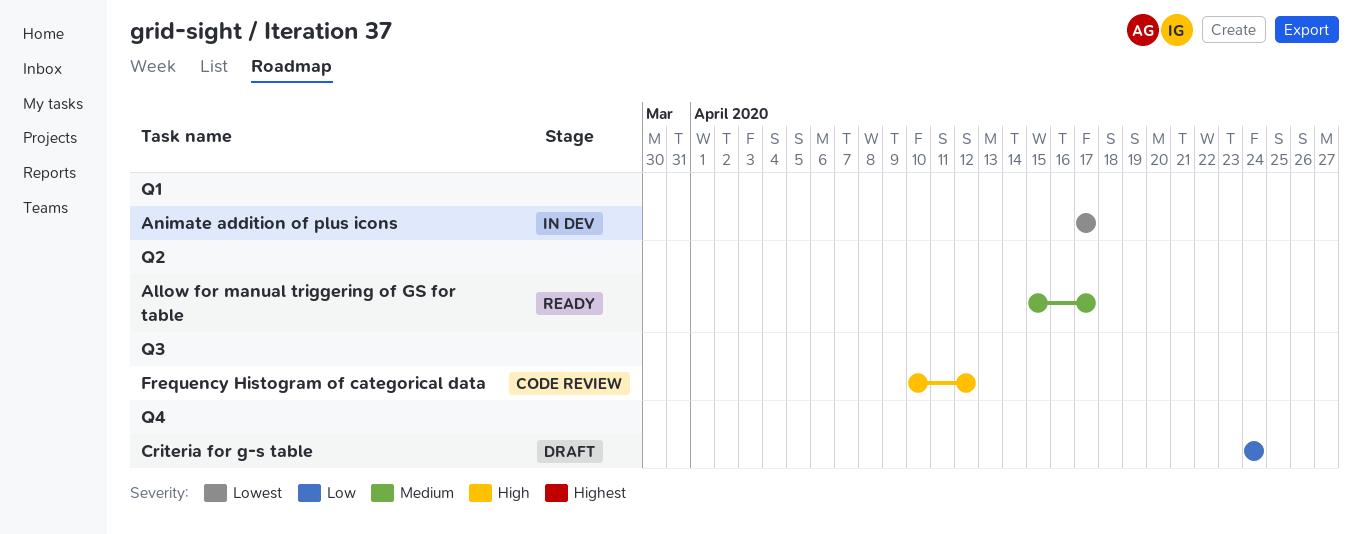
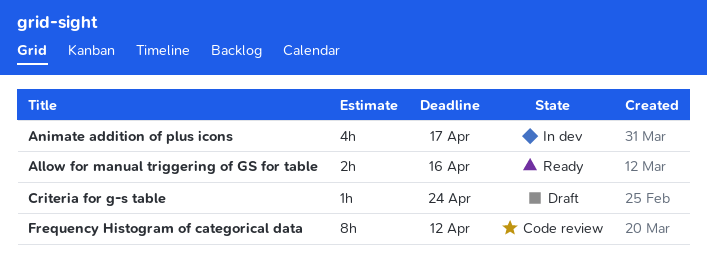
Allow for manual triggering of GS for table, due: Apr 17 -> Apr 16

